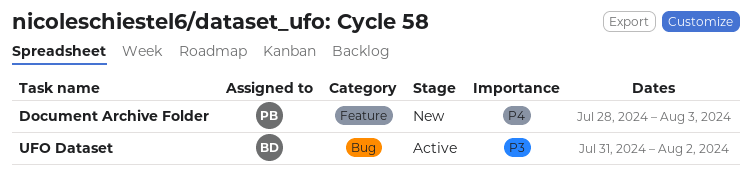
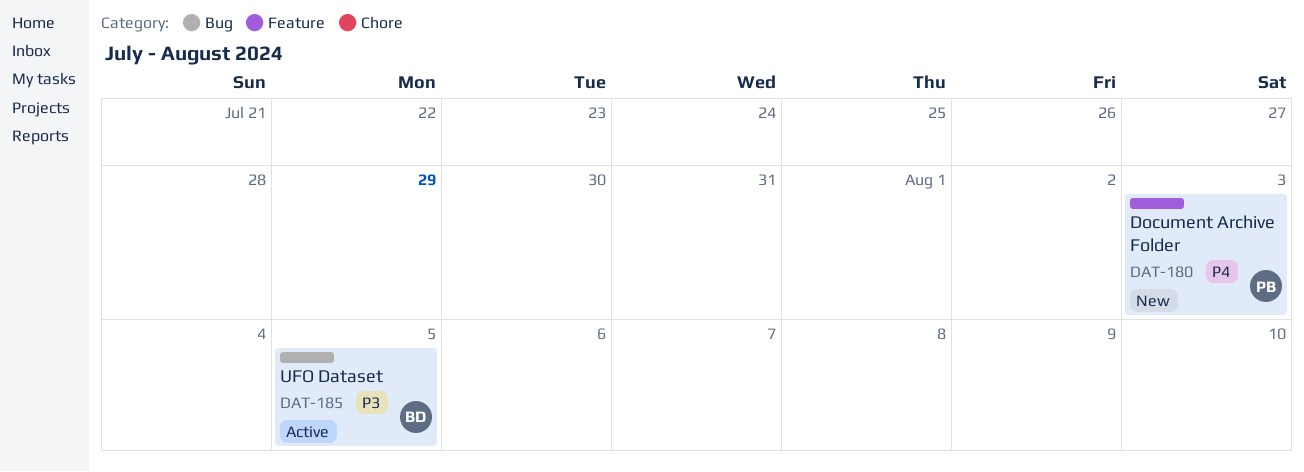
UFO Dataset, due: Aug 2 -> Aug 5

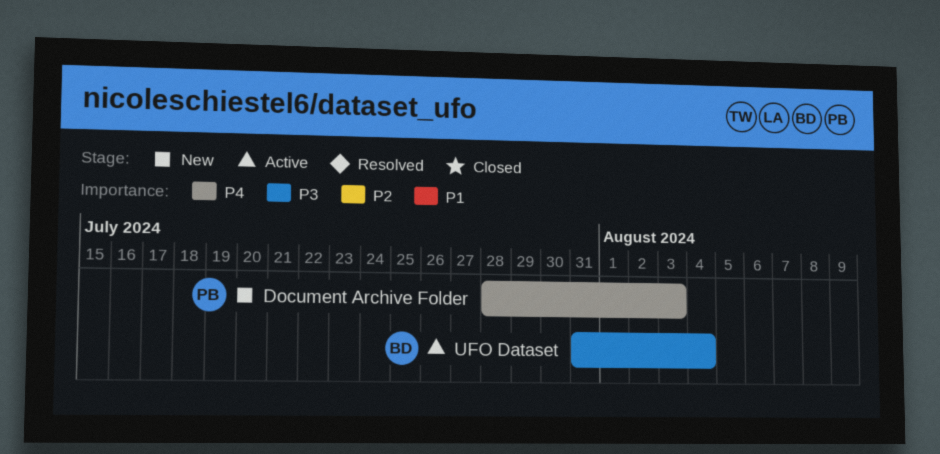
UFO Dataset, due: Aug 5 -> Aug 4

